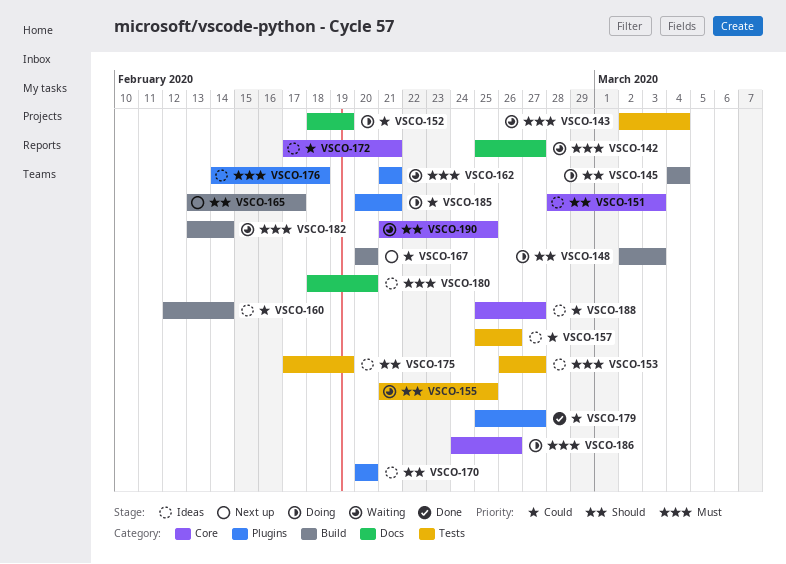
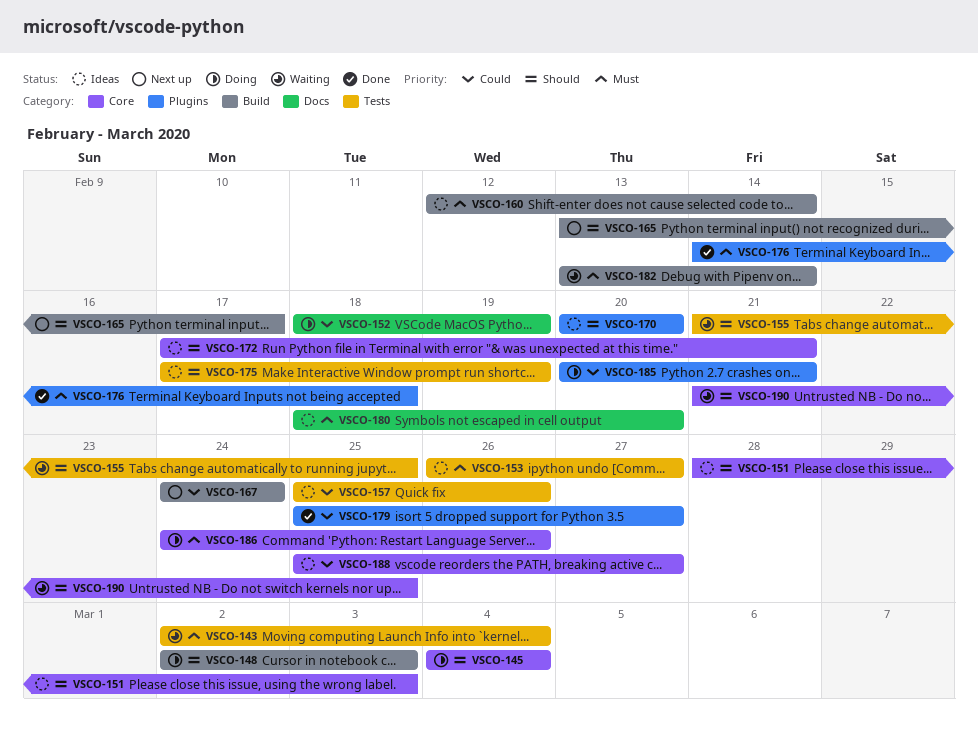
VSCO-142: present -> none
VSCO-145, label: Build -> Core
VSCO-160, priority: Could -> Must
VSCO-162: present -> none
VSCO-167, start: Feb 20 -> Feb 24
VSCO-167, due: Feb 20 -> Feb 24
VSCO-172, priority: Could -> Should
VSCO-176, status: Ideas -> Done

